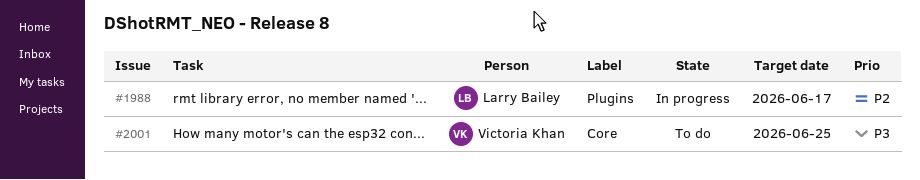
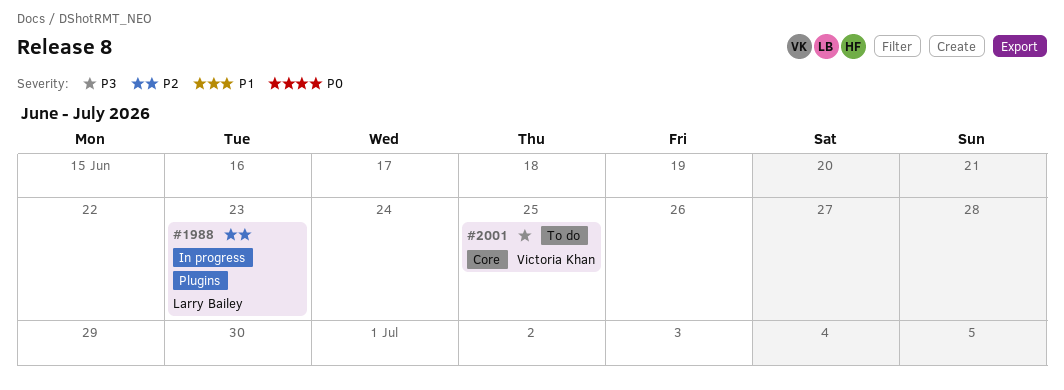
#1988, due: Jun 17 -> Jun 23

